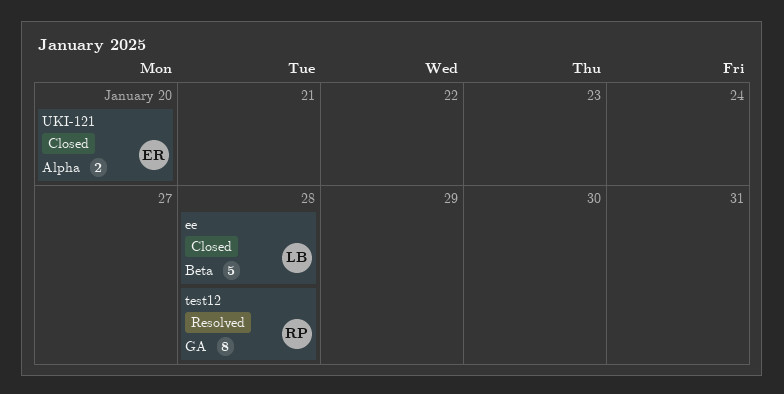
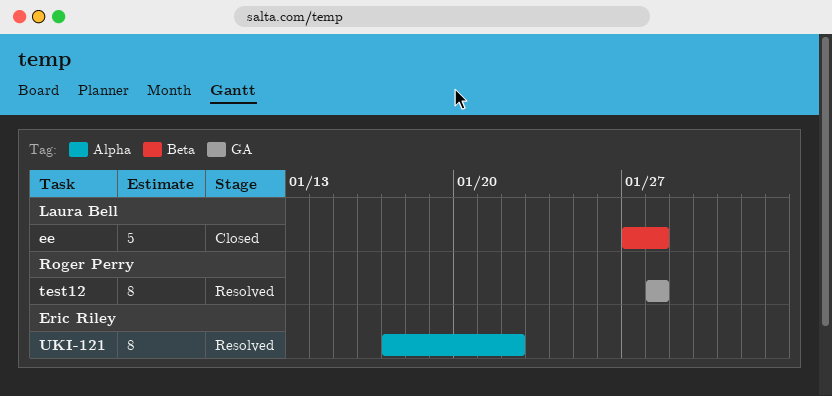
UKI-121, status: Closed -> Resolved
UKI-121, estimate: 2 -> 8
UKI-121, due: Jan 20 -> Jan 22

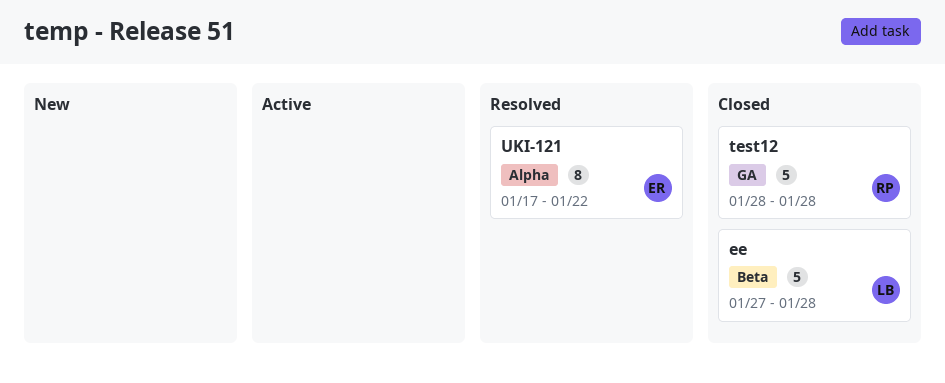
test12, status: Resolved -> Closed
test12, estimate: 8 -> 5

